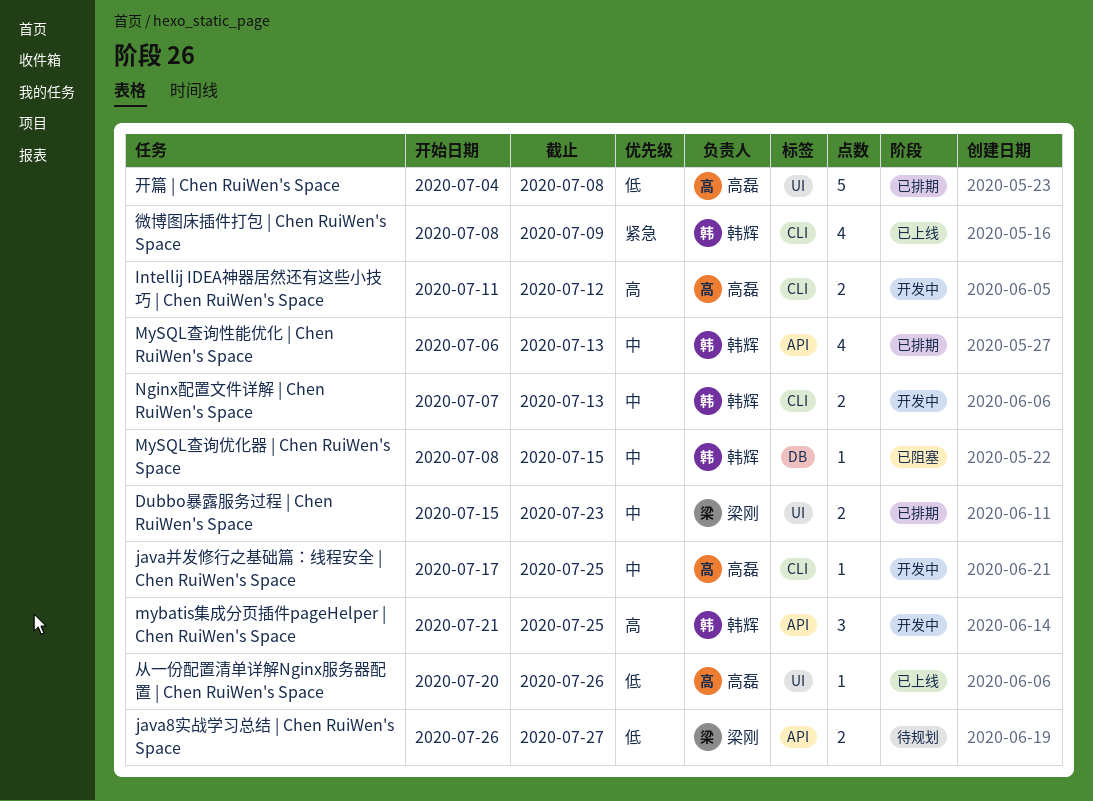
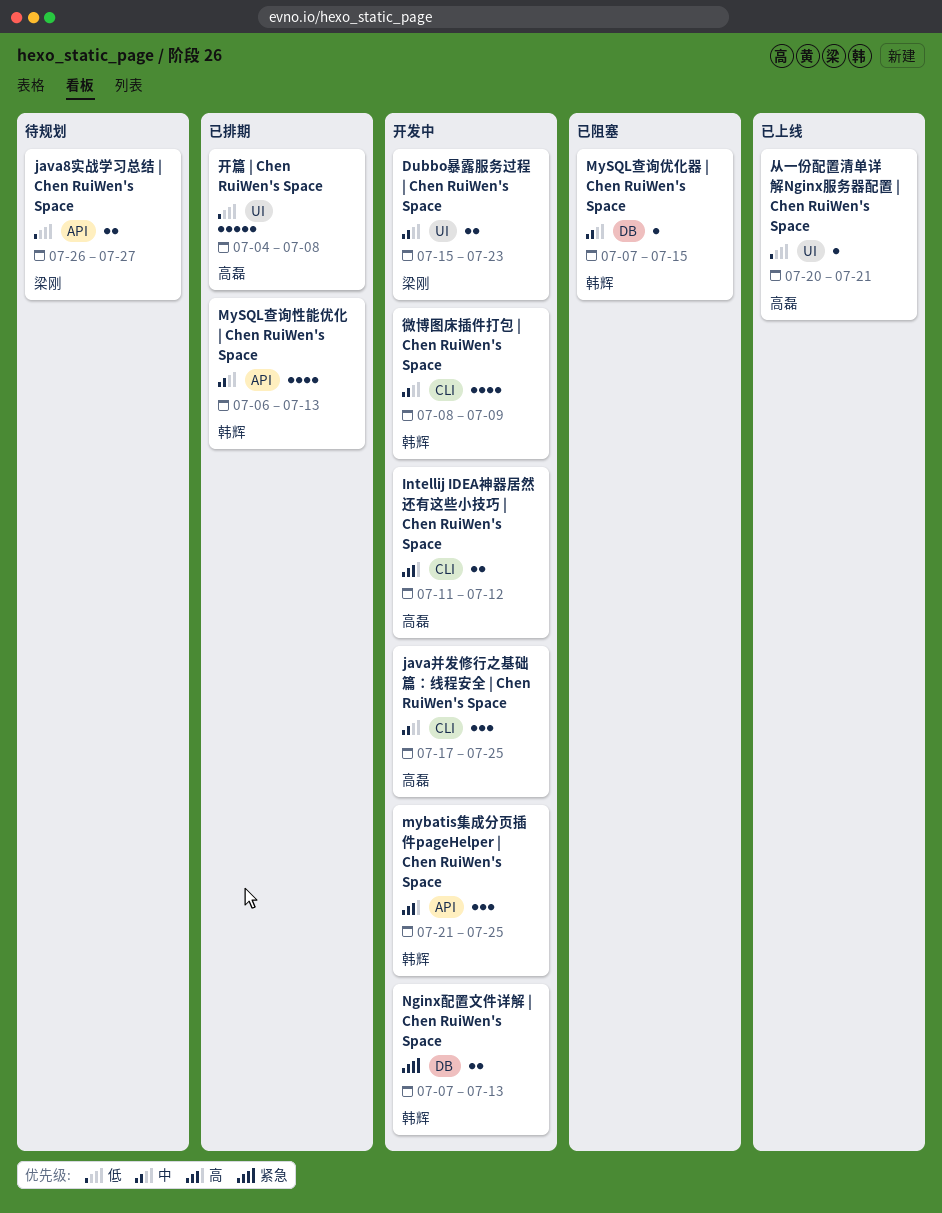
Dubbo暴露服务过程 | Chen RuiWen's Space, status: 已排期 -> 开发中
java并发修行之基础篇：线程安全 | Chen RuiWen's Space, estimate: 1 -> 3
MySQL查询优化器 | Chen RuiWen's Space, start: Jul 8 -> Jul 7
Nginx配置文件详解 | Chen RuiWen's Space, priority: 中 -> 紧急
Nginx配置文件详解 | Chen RuiWen's Space, label: CLI -> DB
从一份配置清单详解Nginx服务器配置 | Chen RuiWen's Space, due: Jul 26 -> Jul 21
微博图床插件打包 | Chen RuiWen's Space, status: 已上线 -> 开发中
微博图床插件打包 | Chen RuiWen's Space, priority: 紧急 -> 中

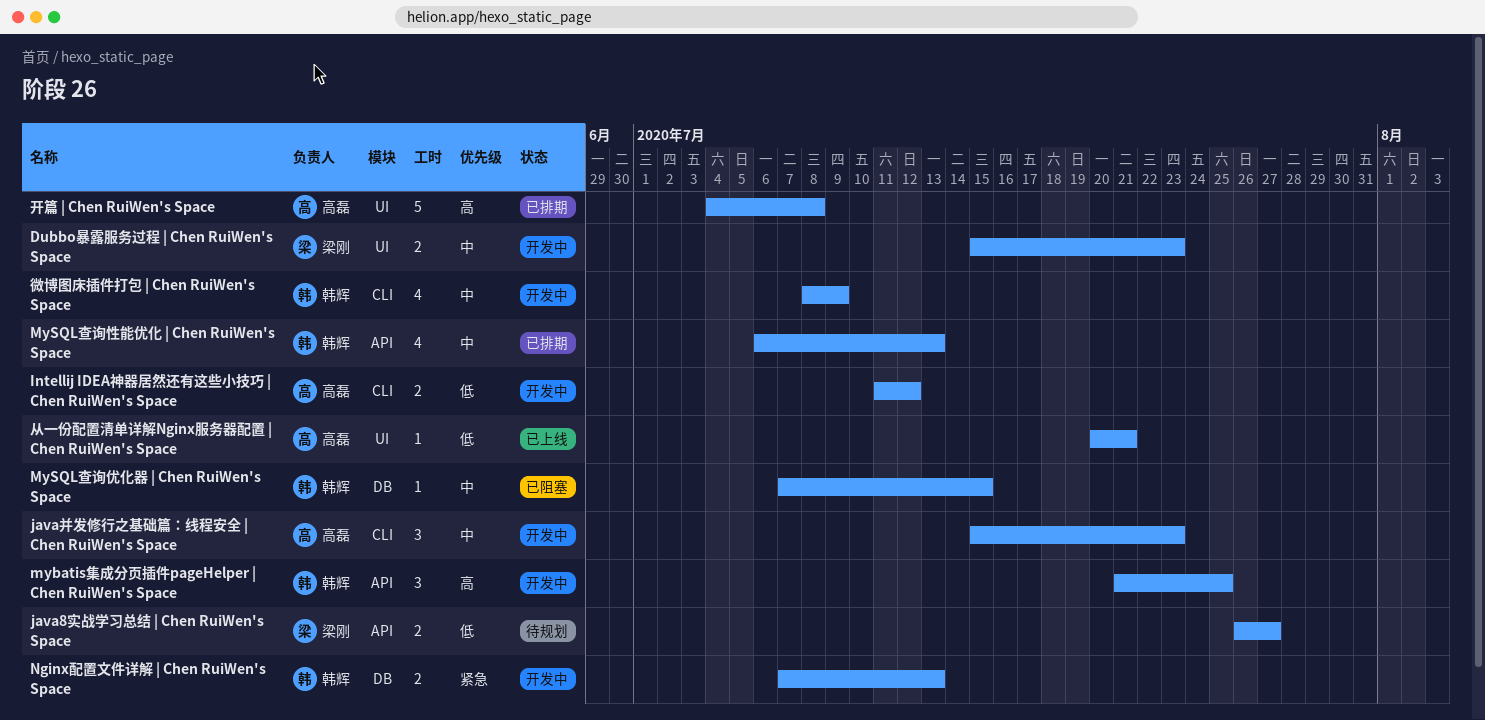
Intellij IDEA神器居然还有这些小技巧 | Chen RuiWen's Space, priority: 高 -> 低
java并发修行之基础篇：线程安全 | Chen RuiWen's Space, start: Jul 17 -> Jul 15
java并发修行之基础篇：线程安全 | Chen RuiWen's Space, due: Jul 25 -> Jul 23
开篇 | Chen RuiWen's Space, priority: 低 -> 高

